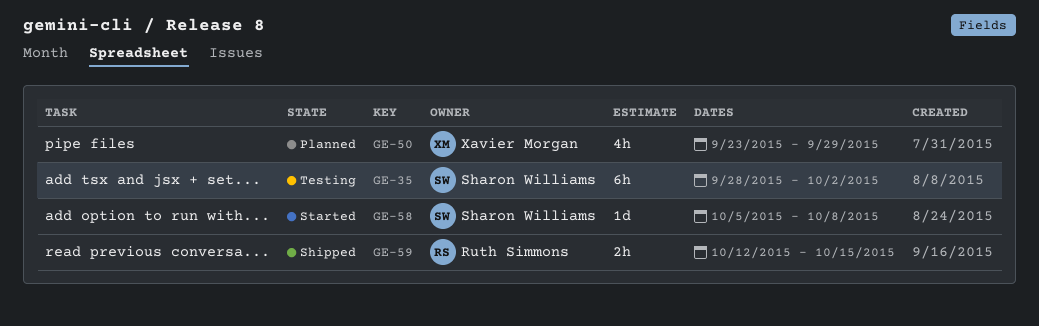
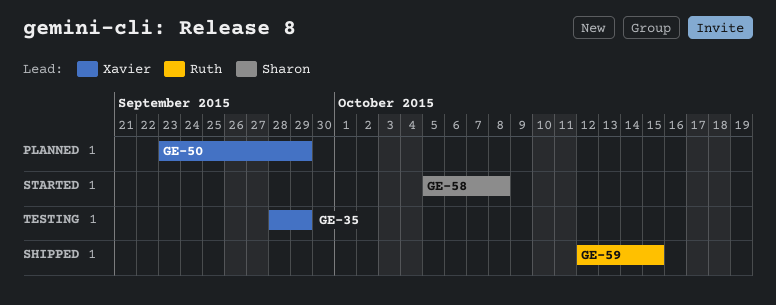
GE-35, owner: Sharon Williams -> Xavier Morgan
GE-35, due: Oct 2 -> Sep 29

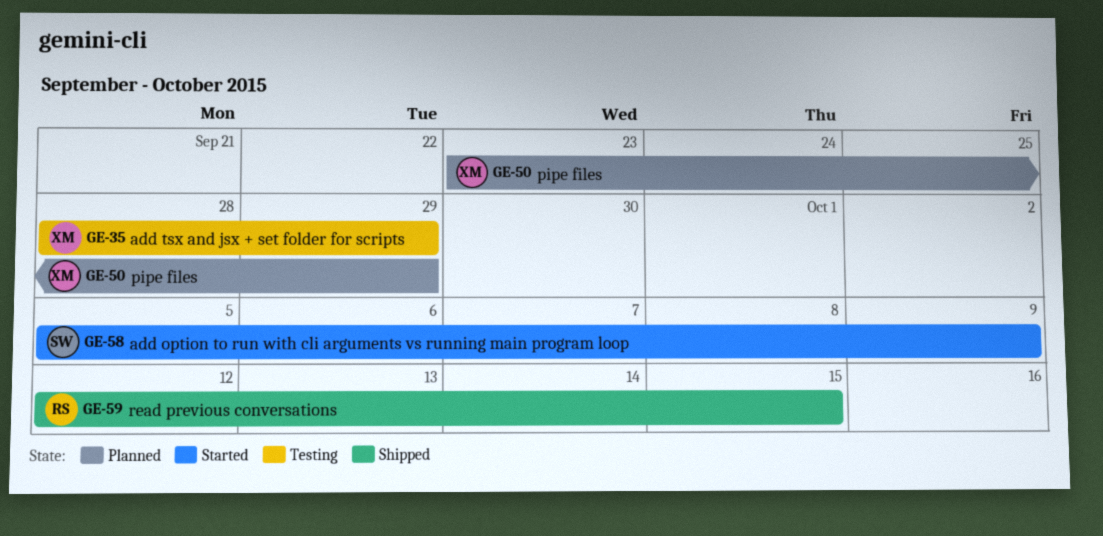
GE-58, due: Oct 8 -> Oct 9

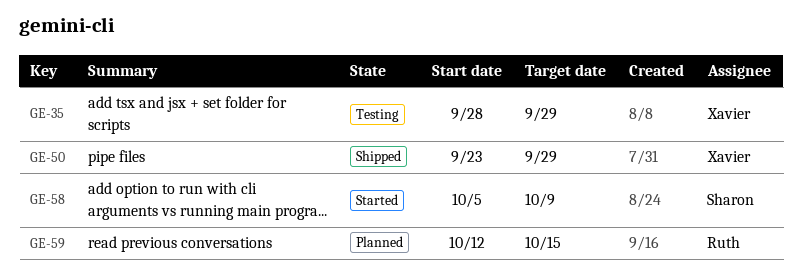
GE-50, status: Planned -> Shipped
GE-59, status: Shipped -> Planned

